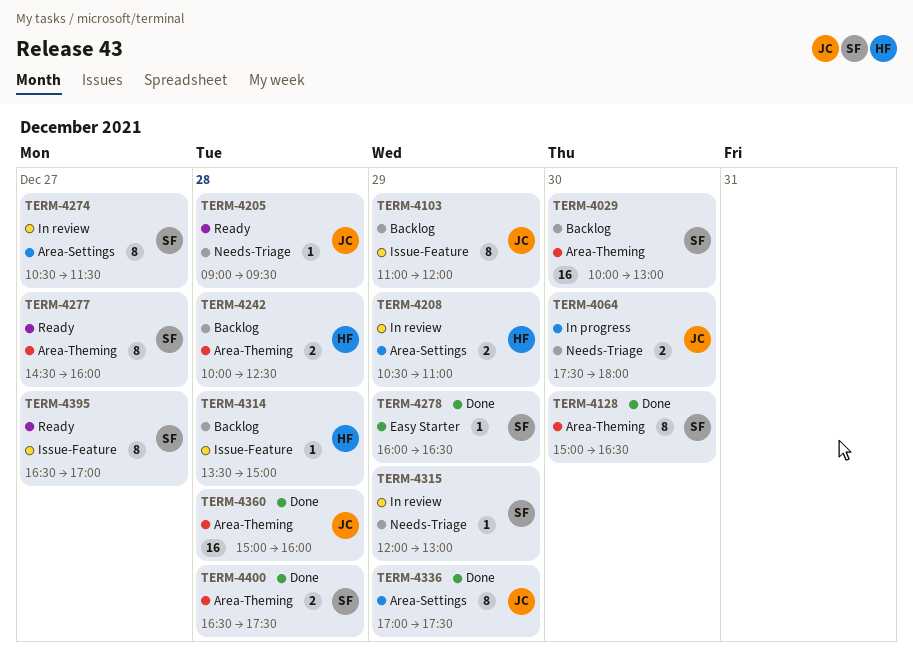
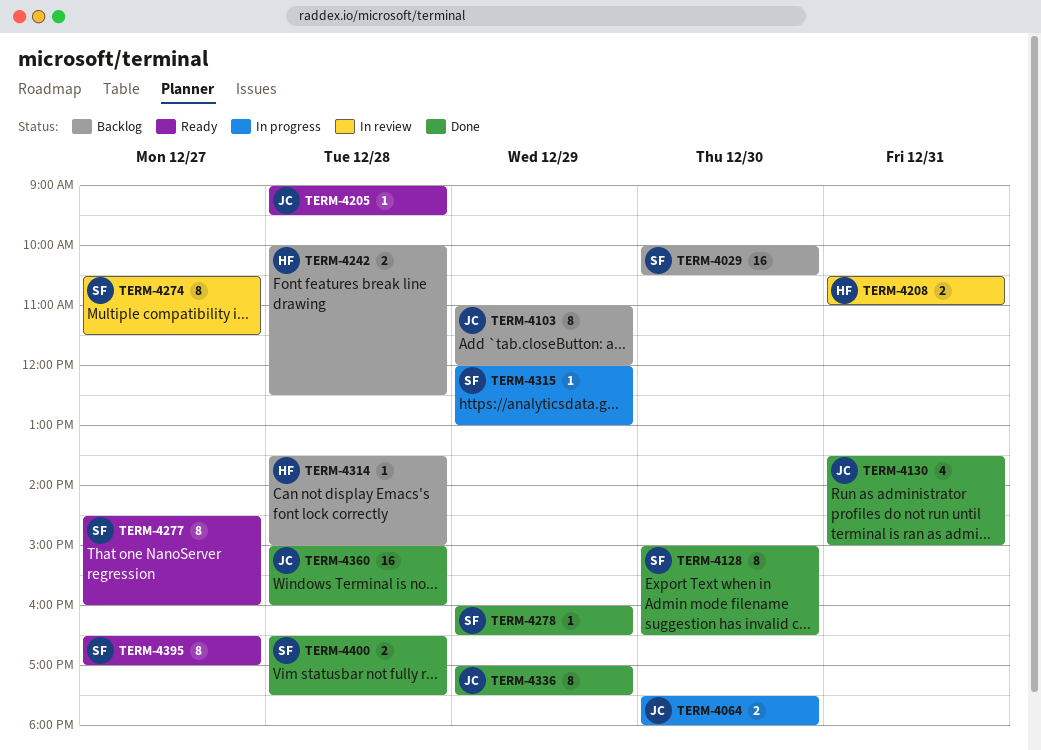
TERM-4029, ends: 13:00 -> 10:30
TERM-4130: none -> present
TERM-4208, day: Dec 29 -> Dec 31
TERM-4315, status: In review -> In progress

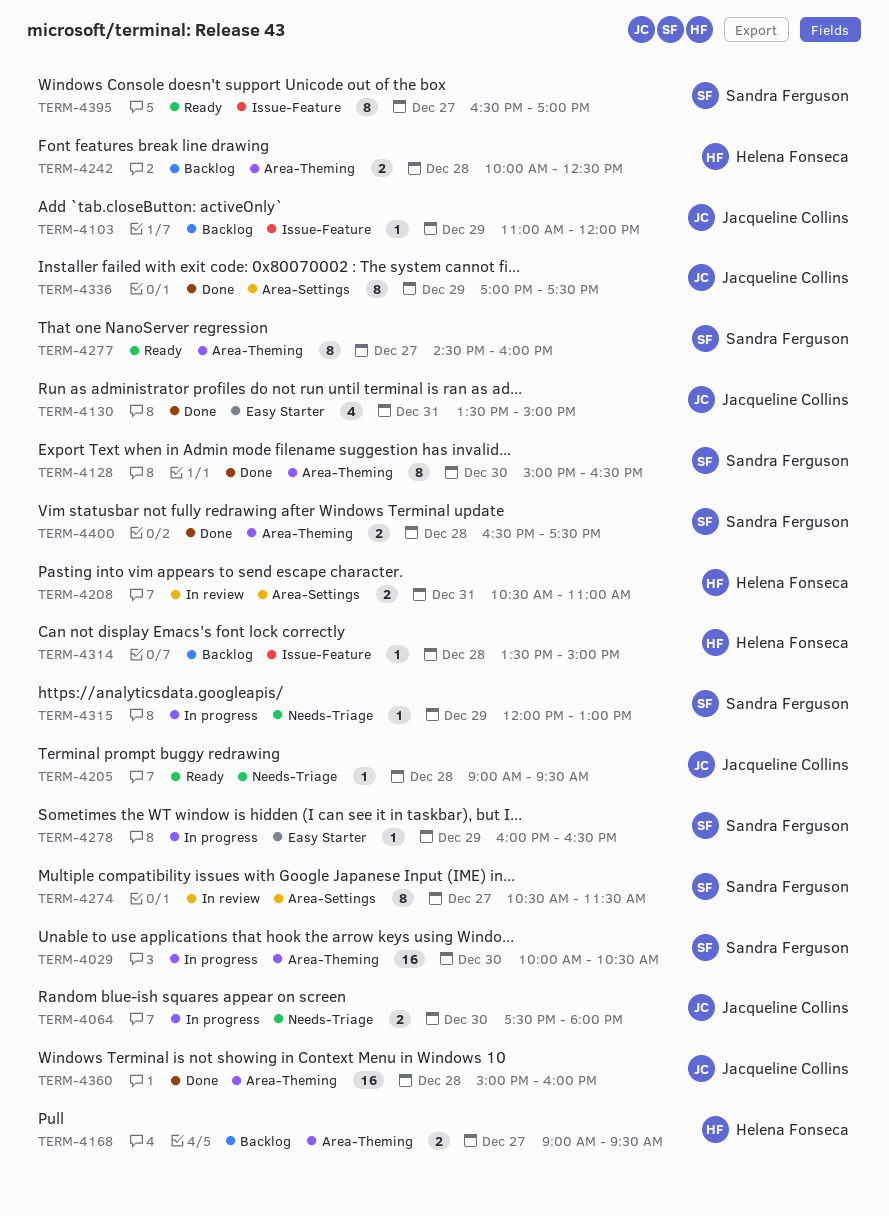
TERM-4029, status: Backlog -> In progress
TERM-4103, estimate: 8 -> 1
TERM-4168: none -> present
TERM-4278, status: Done -> In progress

